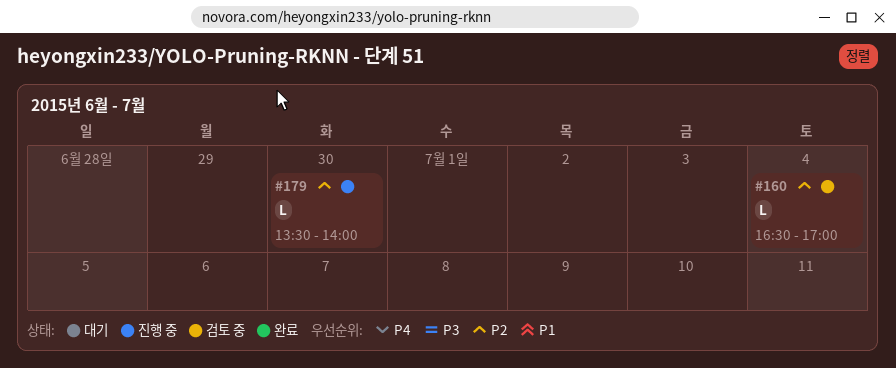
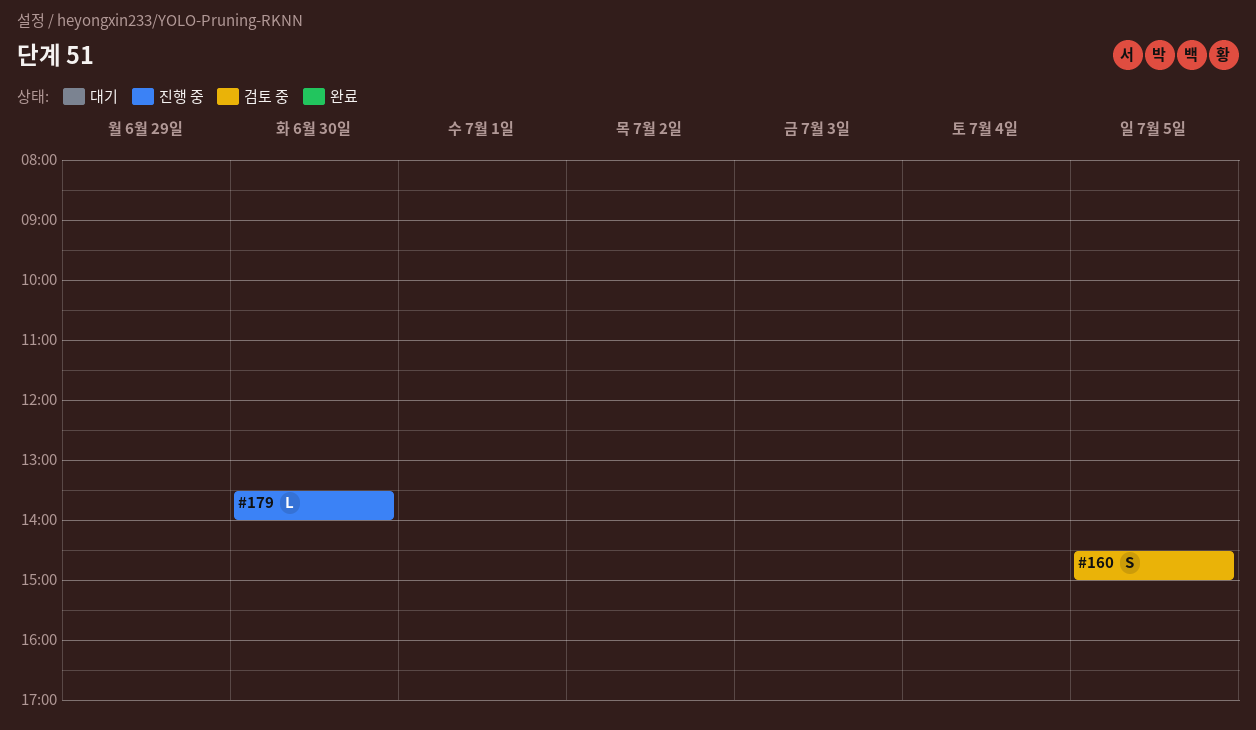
#160, estimate: L -> S
#160, day: Jul 4 -> Jul 5
#160, begins: 16:30 -> 14:30
#160, ends: 17:00 -> 15:00

